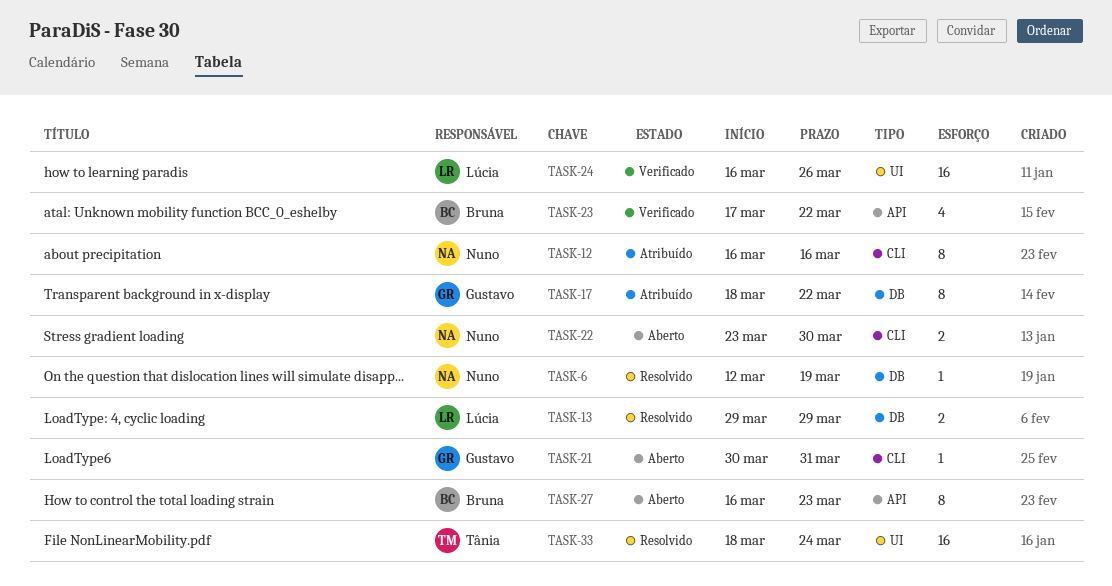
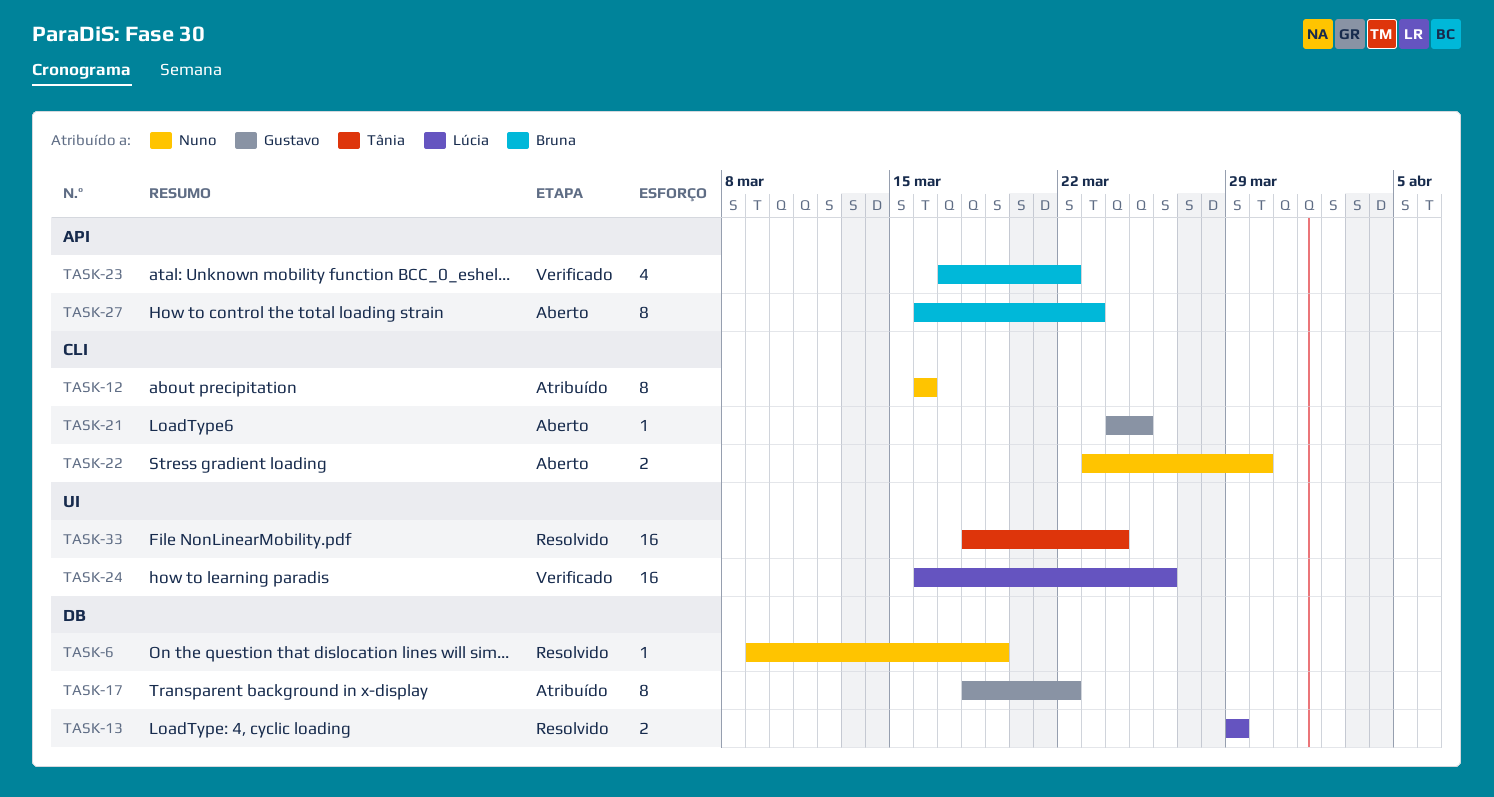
TASK-6, start: Mar 12 -> Mar 9
TASK-21, start: Mar 30 -> Mar 24
TASK-21, due: Mar 31 -> Mar 25

